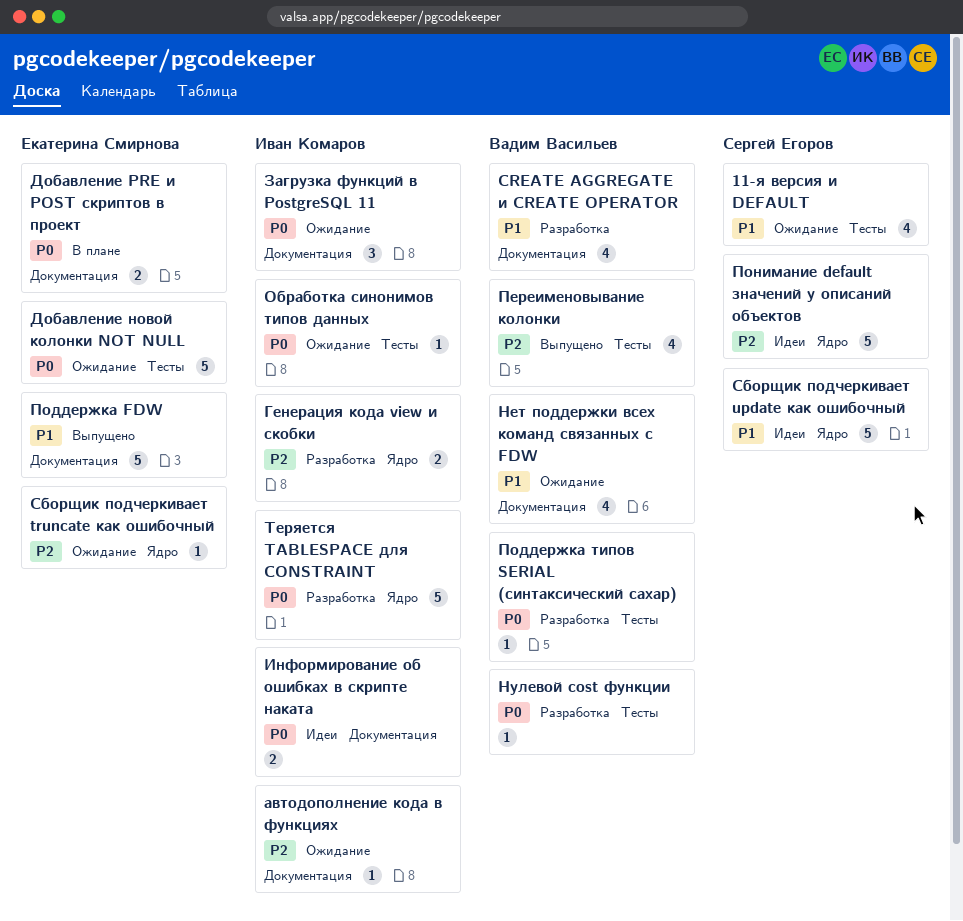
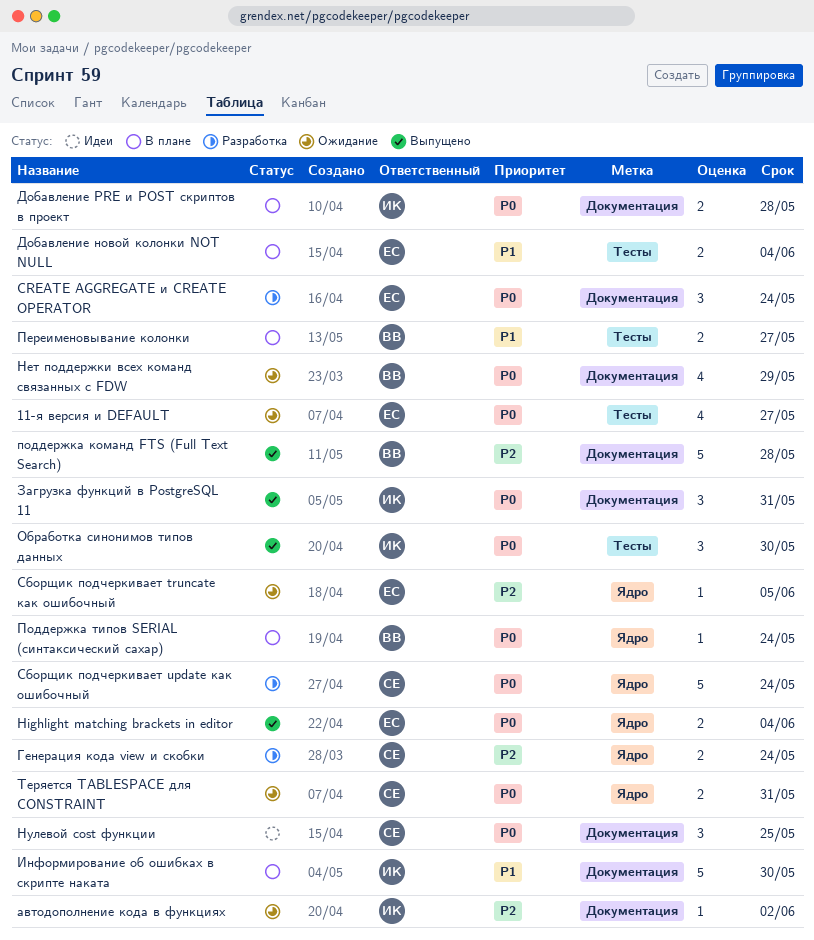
11-я версия и DEFAULT, owner: Сергей Егоров -> Екатерина Смирнова
11-я версия и DEFAULT, priority: P1 -> P0
CREATE AGGREGATE и CREATE OPERATOR, owner: Вадим Васильев -> Екатерина Смирнова
CREATE AGGREGATE и CREATE OPERATOR, priority: P1 -> P0
CREATE AGGREGATE и CREATE OPERATOR, estimate: 4 -> 3
Highlight matching brackets in editor: none -> present
Генерация кода view и скобки, owner: Иван Комаров -> Сергей Егоров
Добавление PRE и POST скриптов в проект, owner: Екатерина Смирнова -> Иван Комаров
Добавление новой колонки NOT NULL, status: Ожидание -> В плане
Добавление новой колонки NOT NULL, priority: P0 -> P1
Добавление новой колонки NOT NULL, estimate: 5 -> 2
Загрузка функций в PostgreSQL 11, status: Ожидание -> Выпущено
Информирование об ошибках в скрипте наката, status: Идеи -> В плане
Информирование об ошибках в скрипте наката, priority: P0 -> P1
Информирование об ошибках в скрипте наката, estimate: 2 -> 5
Нет поддержки всех команд связанных с FDW, priority: P1 -> P0
Нулевой cost функции, status: Разработка -> Идеи
Нулевой cost функции, owner: Вадим Васильев -> Сергей Егоров
Нулевой cost функции, label: Тесты -> Документация
Нулевой cost функции, estimate: 1 -> 3
Обработка синонимов типов данных, status: Ожидание -> Выпущено
Обработка синонимов типов данных, estimate: 1 -> 3
Переименовывание колонки, status: Выпущено -> В плане
Переименовывание колонки, priority: P2 -> P1
Переименовывание колонки, estimate: 4 -> 2
Поддержка FDW: present -> none
поддержка команд FTS (Full Text Search): none -> present
Поддержка типов SERIAL (синтаксический сахар), status: Разработка -> В плане
Поддержка типов SERIAL (синтаксический сахар), label: Тесты -> Ядро
Понимание default значений у описаний объектов: present -> none
Сборщик подчеркивает update как ошибочный, status: Идеи -> Разработка
Сборщик подчеркивает update как ошибочный, priority: P1 -> P0
Теряется TABLESPACE для CONSTRAINT, status: Разработка -> Ожидание
Теряется TABLESPACE для CONSTRAINT, owner: Иван Комаров -> Сергей Егоров
Теряется TABLESPACE для CONSTRAINT, estimate: 5 -> 2

